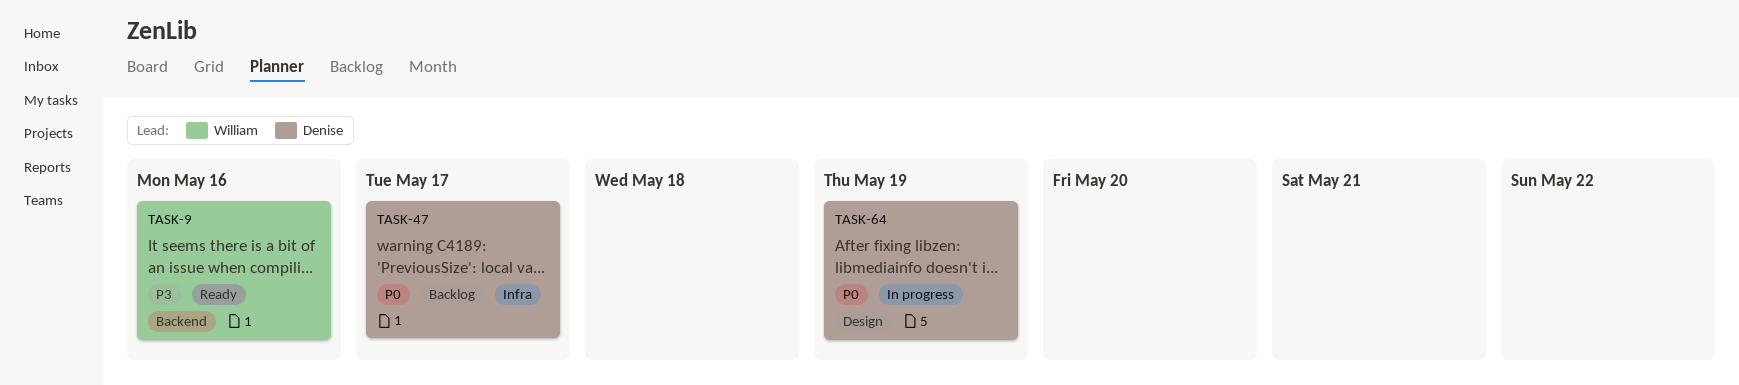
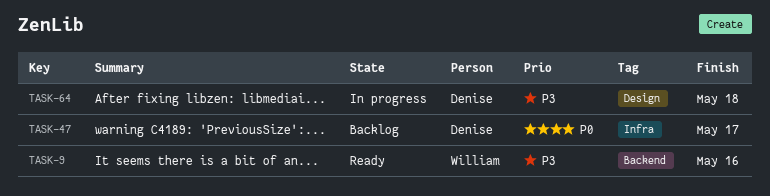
TASK-64, priority: P0 -> P3
TASK-64, due: May 19 -> May 18

